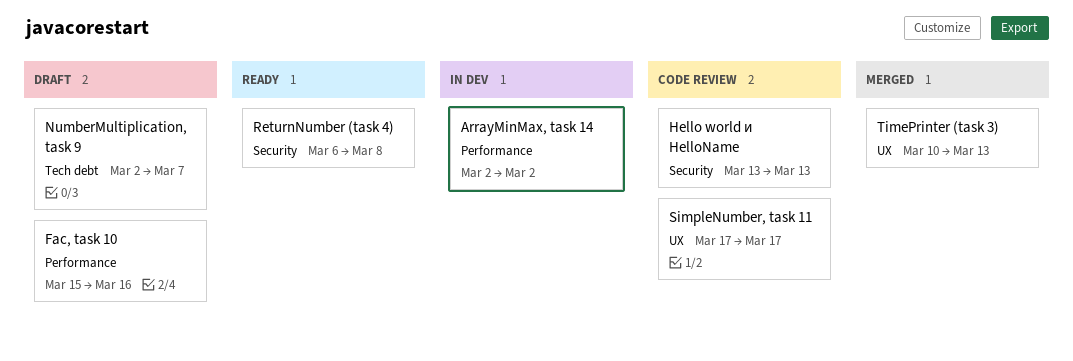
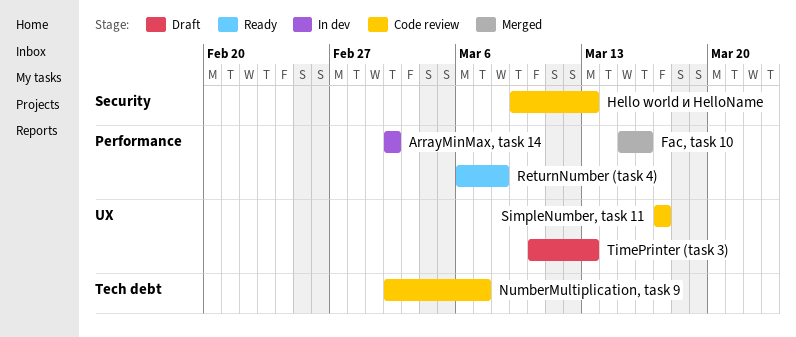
Fac, task 10, status: Draft -> Merged
Hello world и HelloName, start: Mar 13 -> Mar 9
NumberMultiplication, task 9, status: Draft -> Code review
ReturnNumber (task 4), label: Security -> Performance
TimePrinter (task 3), status: Merged -> Draft

